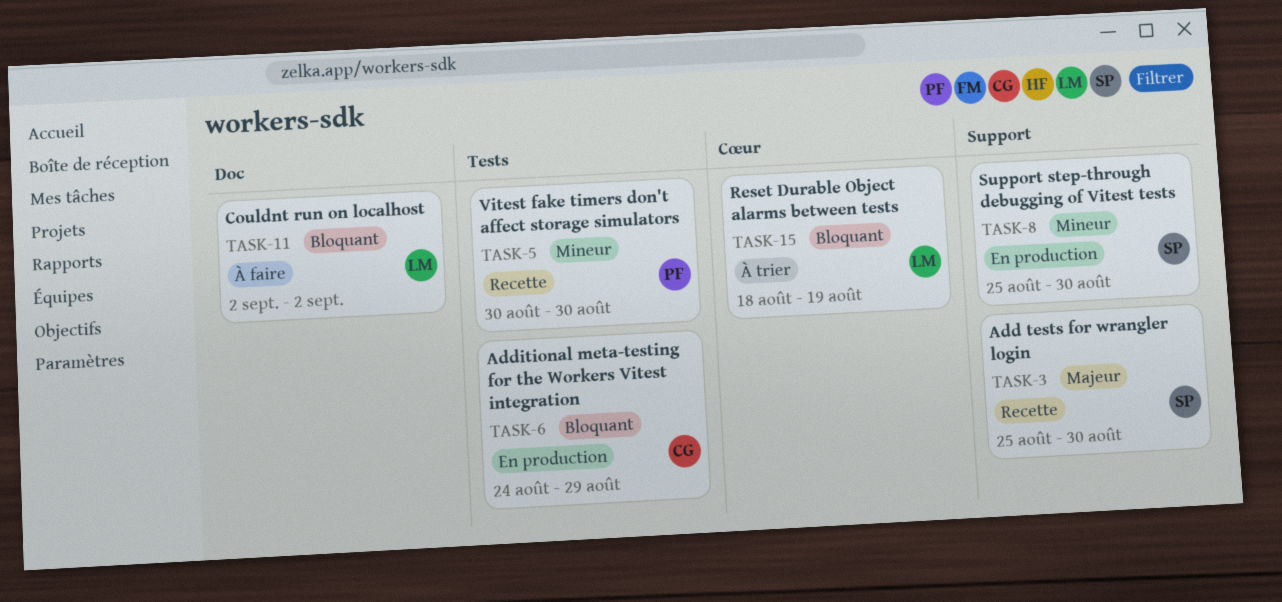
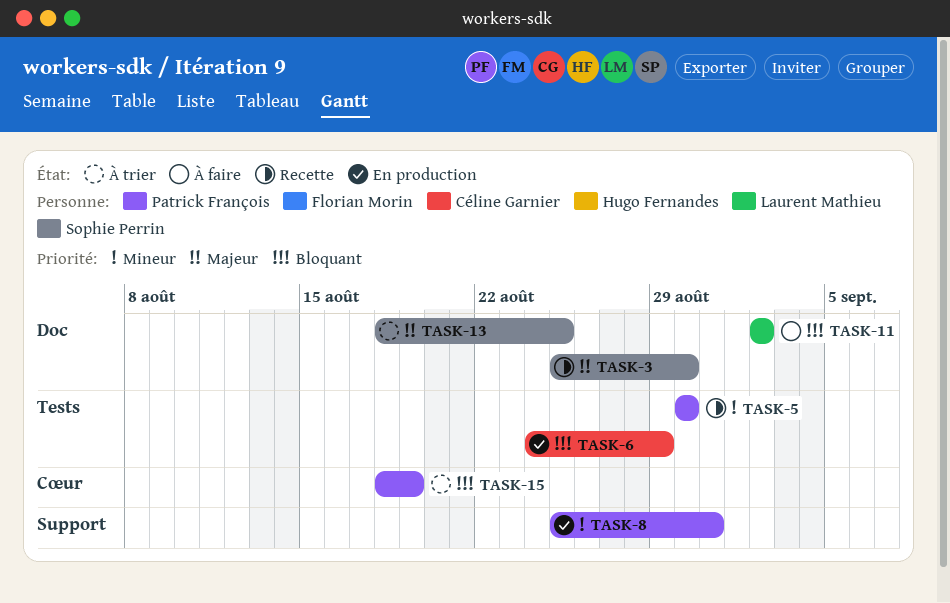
TASK-3, label: Support -> Doc
TASK-8, owner: Sophie Perrin -> Patrick François
TASK-8, due: Aug 30 -> Aug 31
TASK-13: none -> present
TASK-15, owner: Laurent Mathieu -> Patrick François

